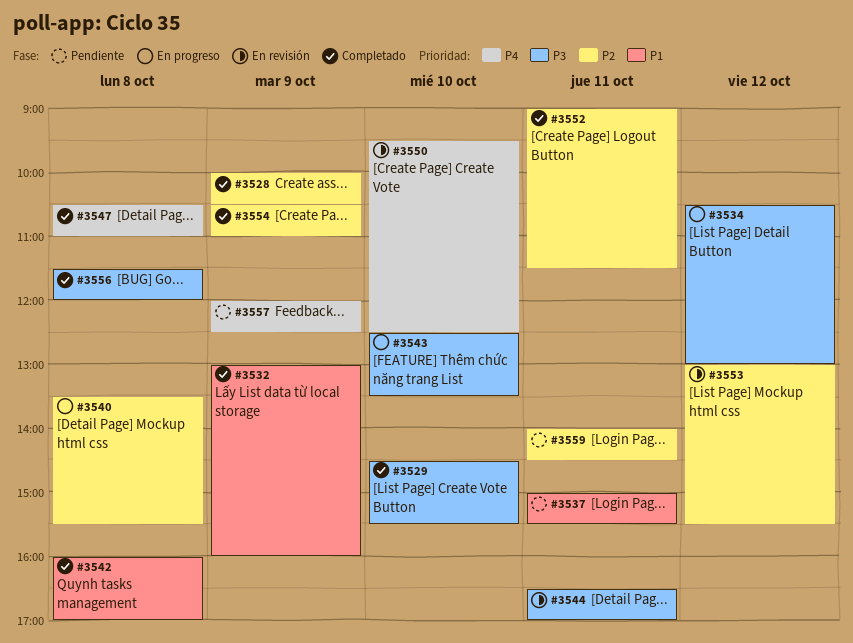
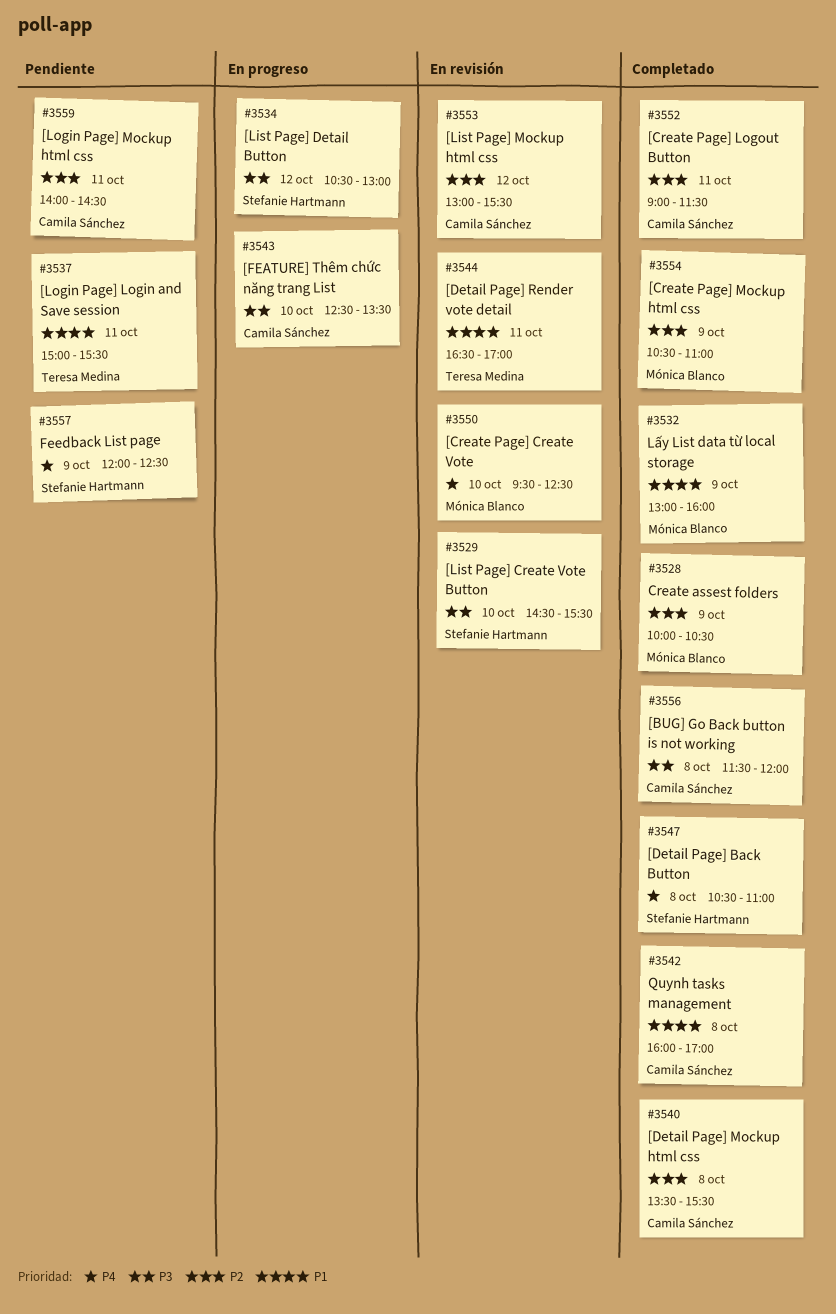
#3529, status: Completado -> En revisión
#3540, status: En progreso -> Completado
#3544, priority: P3 -> P1

